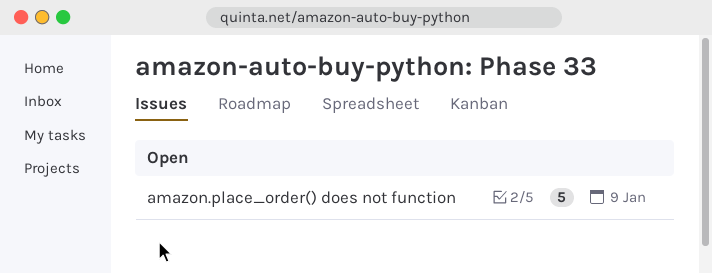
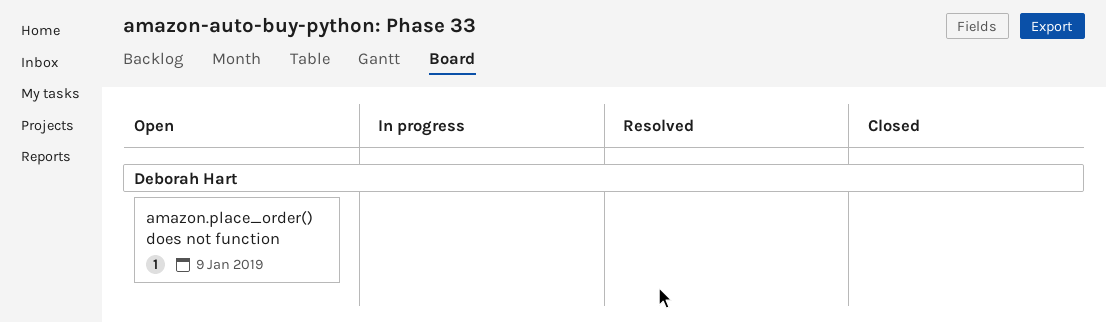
amazon.place_order() does not function, estimate: 5 -> 1

